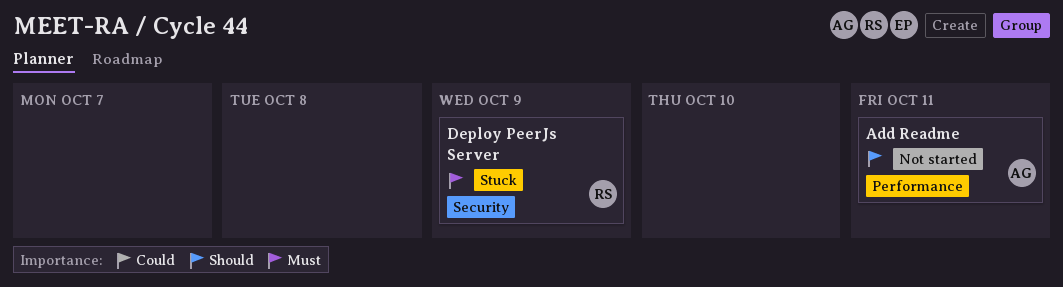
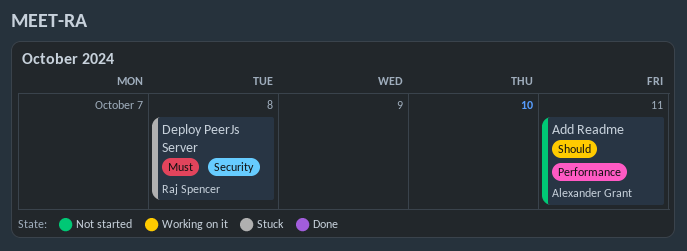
Deploy PeerJs Server, due: Oct 9 -> Oct 8

